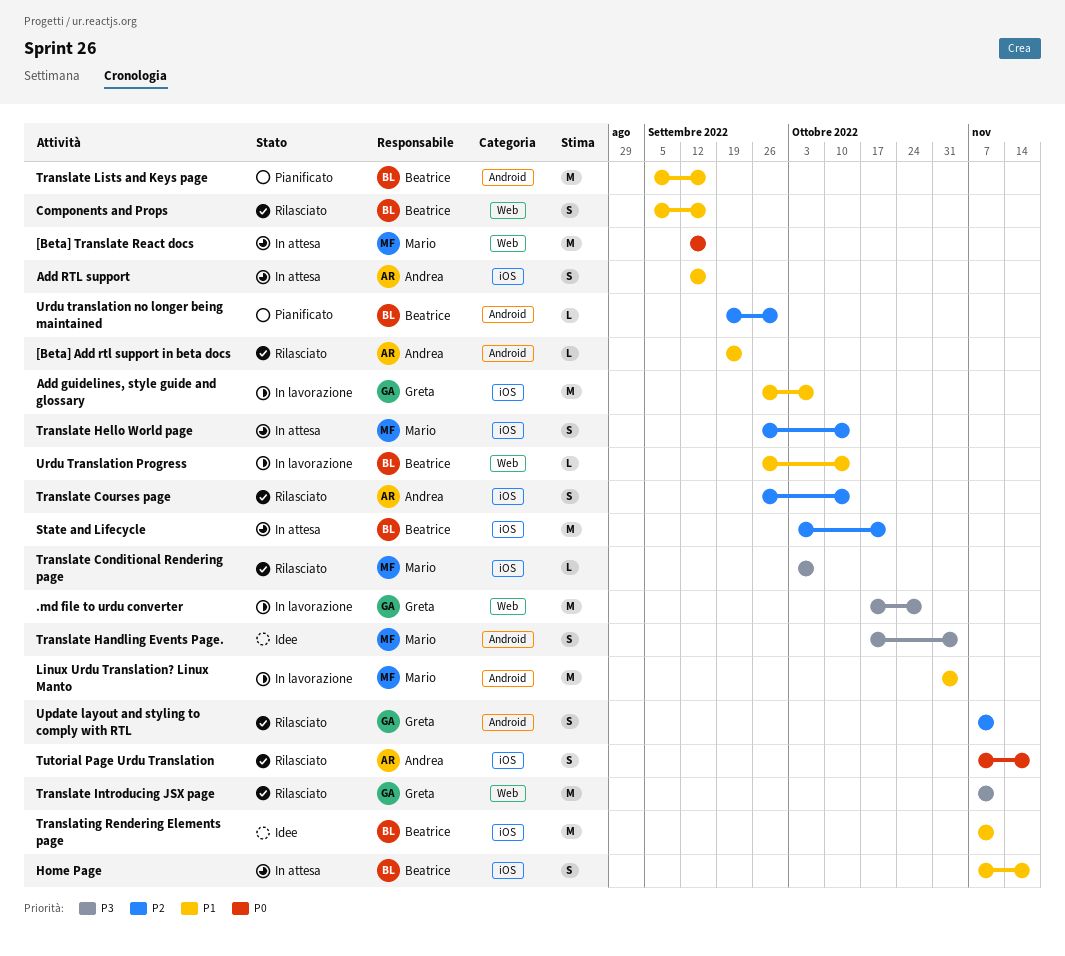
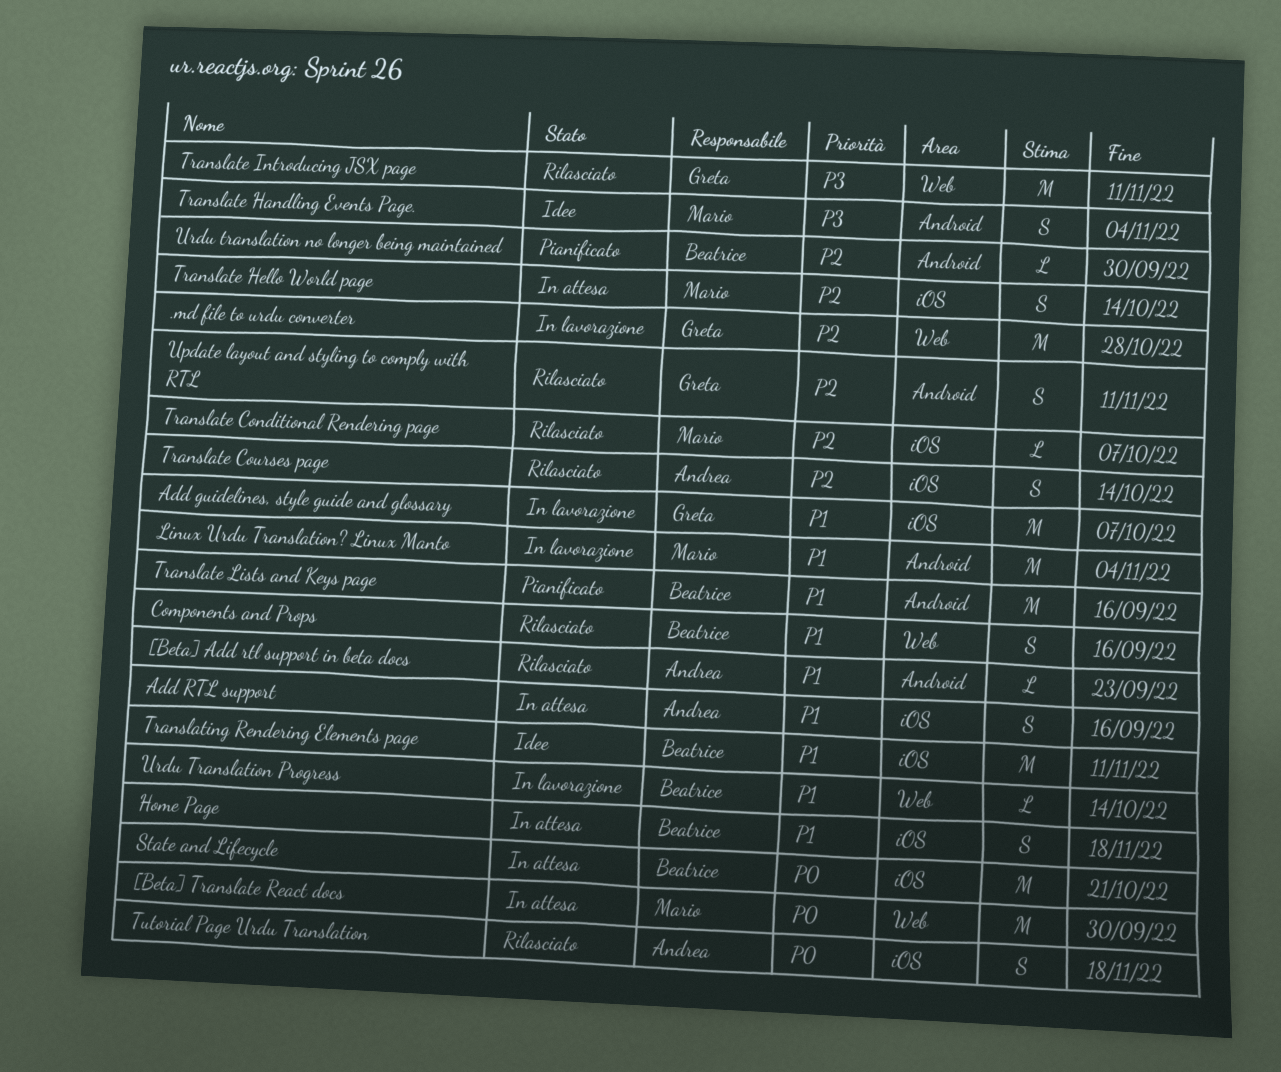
.md file to urdu converter, priority: P3 -> P2
[Beta] Translate React docs, due: Sep 16 -> Sep 30
State and Lifecycle, priority: P2 -> P0
Translate Conditional Rendering page, priority: P3 -> P2

